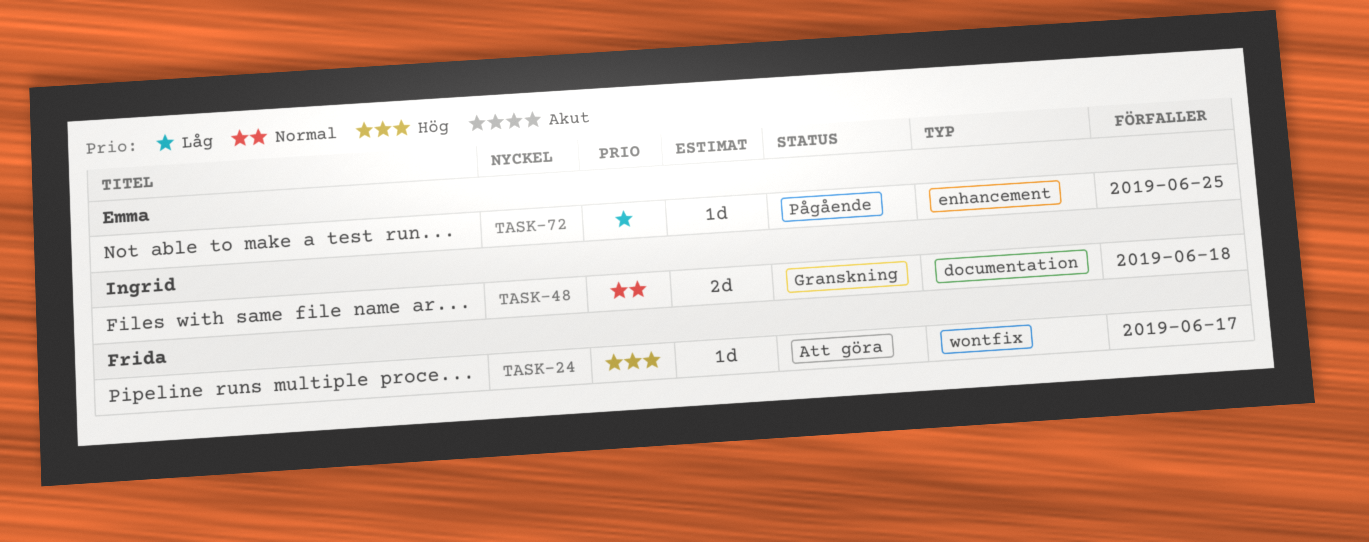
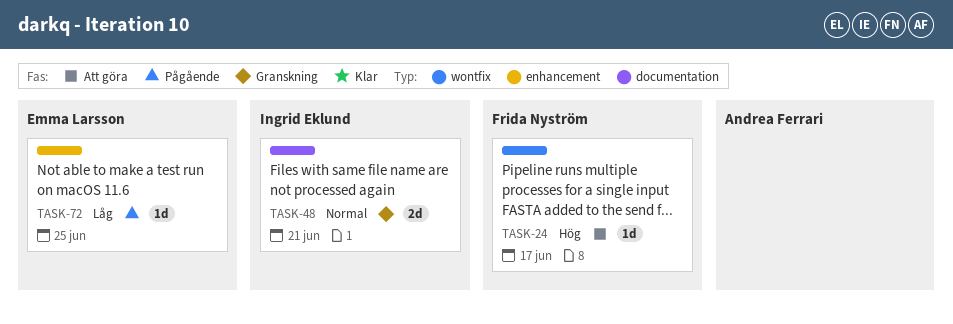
TASK-48, due: Jun 18 -> Jun 21

